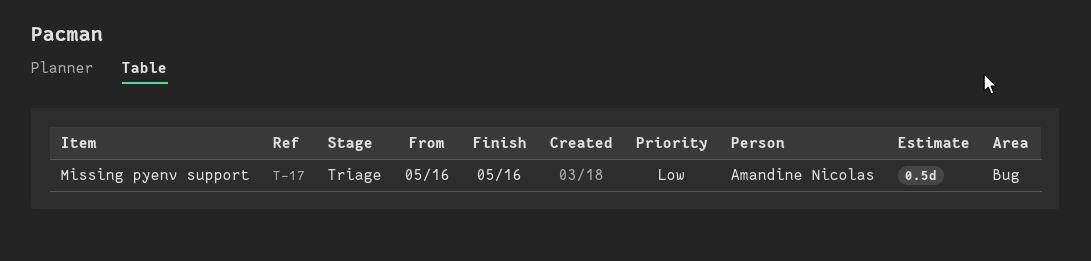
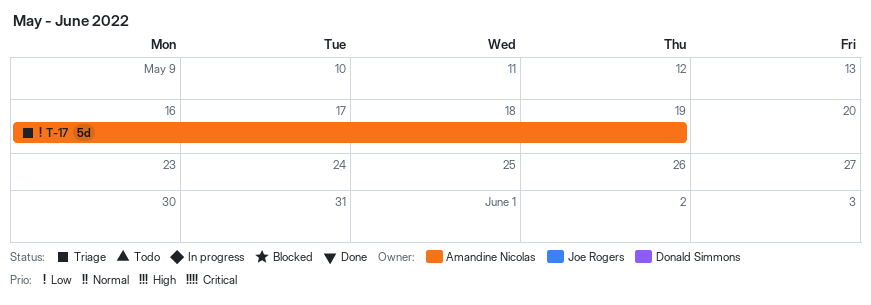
T-17, estimate: 0.5d -> 5d
T-17, due: May 16 -> May 19

